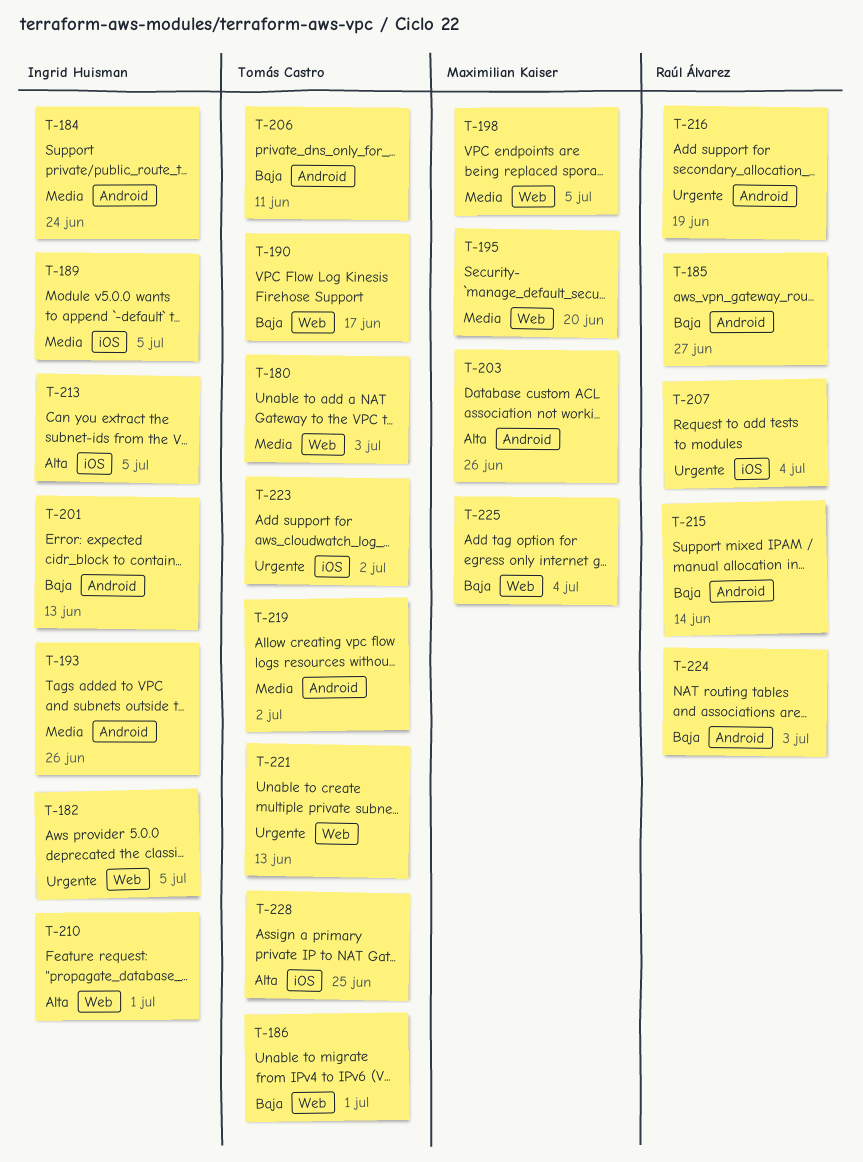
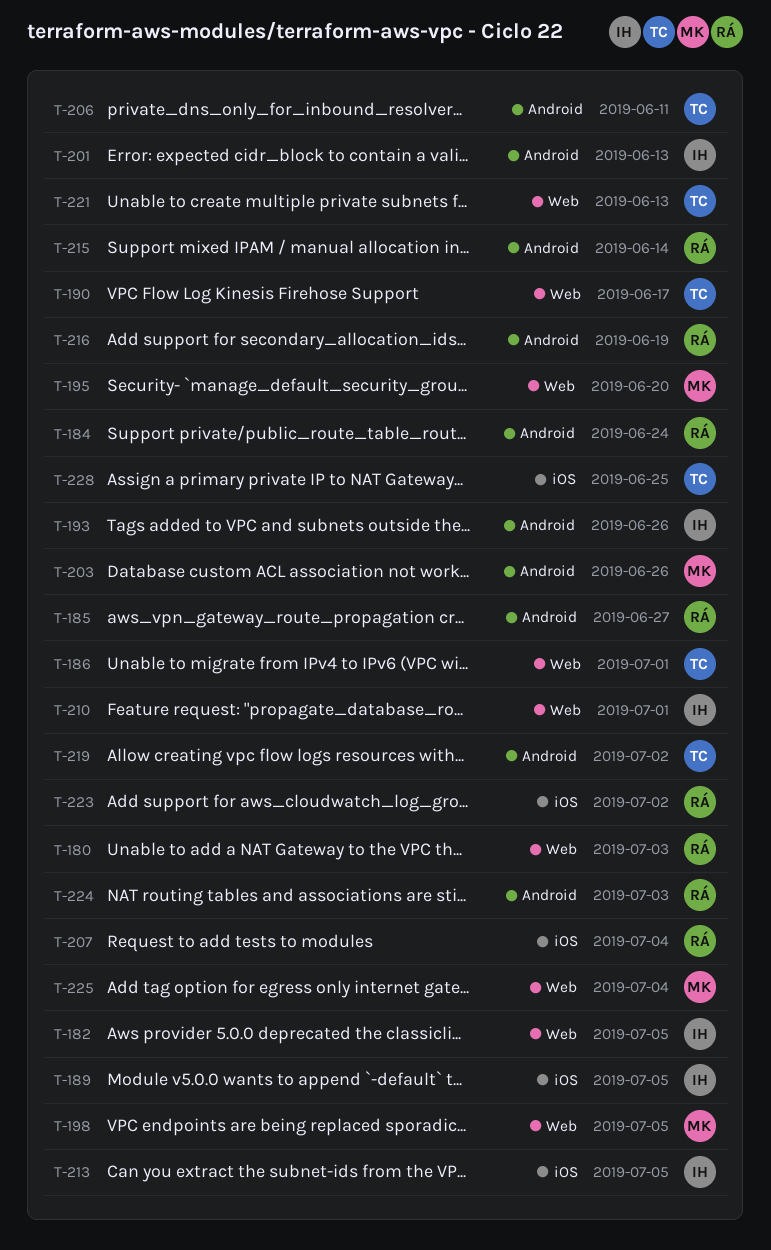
T-180, owner: Tomás Castro -> Raúl Álvarez
T-184, owner: Ingrid Huisman -> Raúl Álvarez
T-223, owner: Tomás Castro -> Raúl Álvarez

